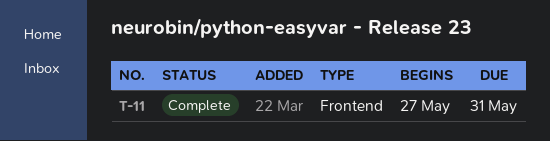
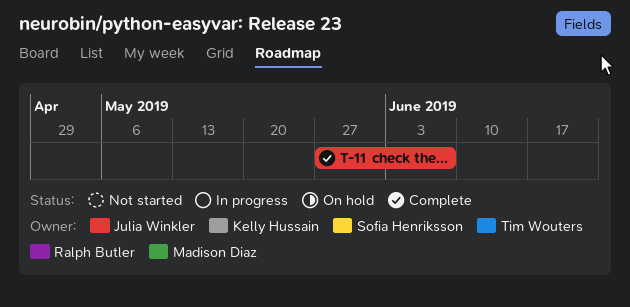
T-11, due: May 31 -> Jun 7

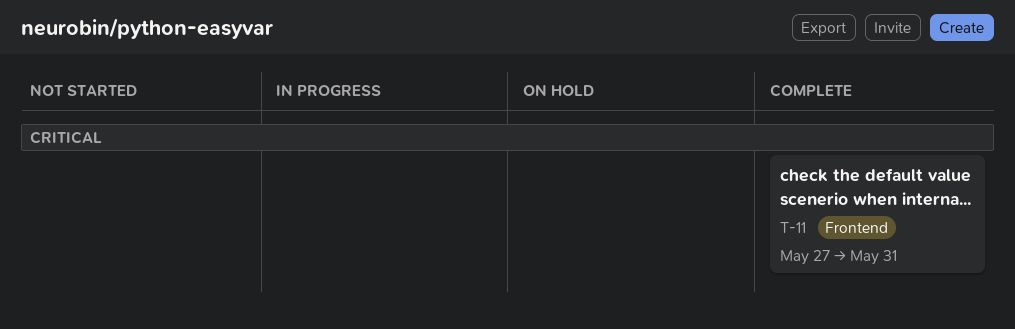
T-11, due: Jun 7 -> May 31

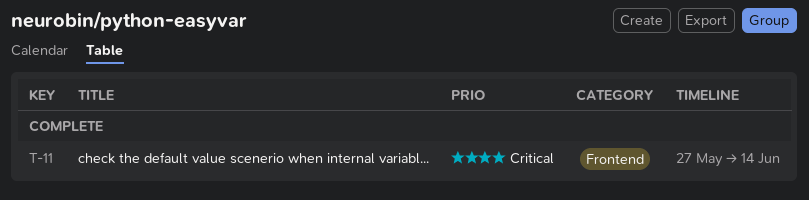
T-11, due: May 31 -> Jun 14

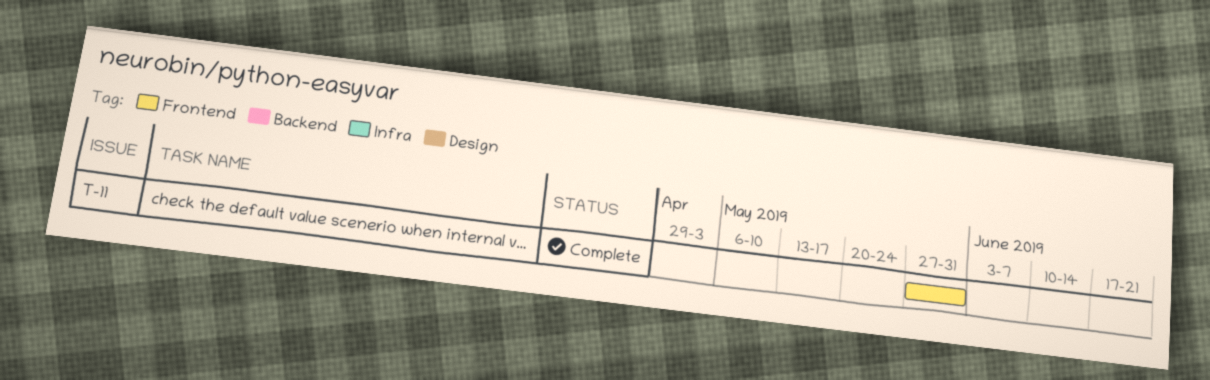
T-11, due: Jun 14 -> May 31

